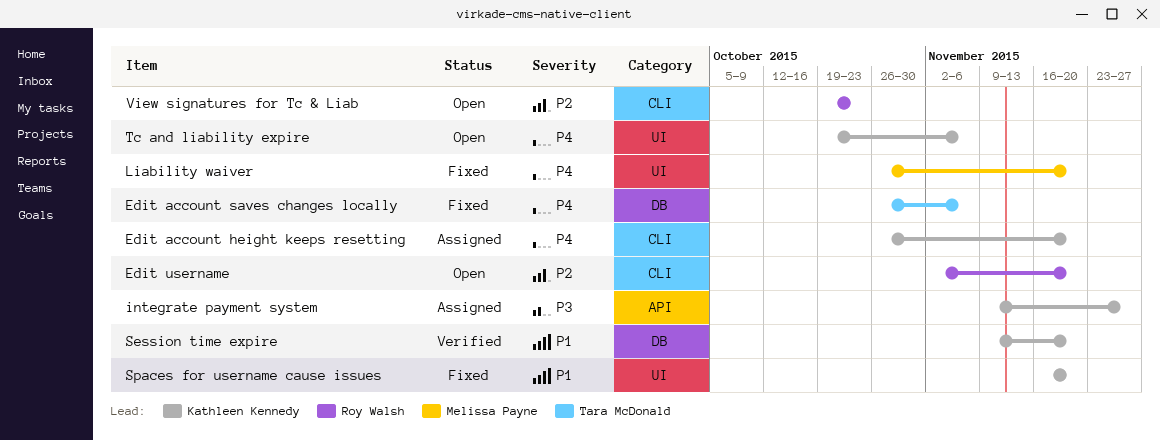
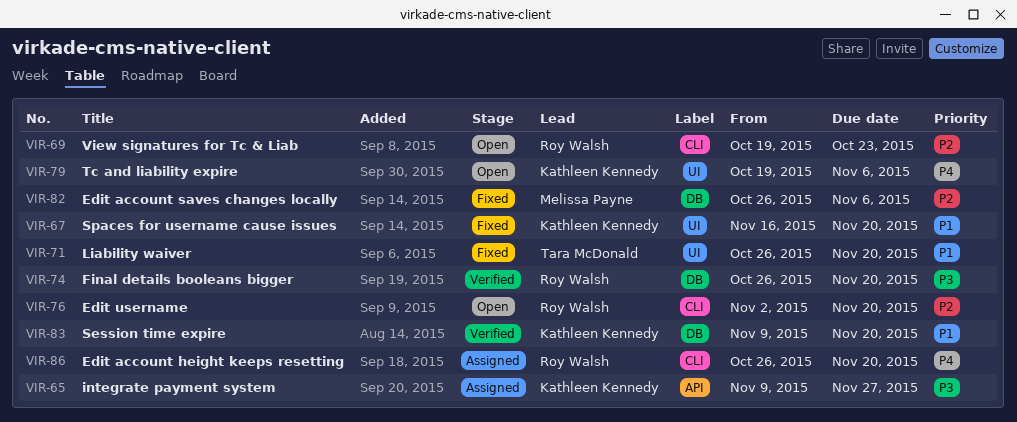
Edit account height keeps resetting, owner: Kathleen Kennedy -> Roy Walsh
Edit account saves changes locally, owner: Tara McDonald -> Melissa Payne
Edit account saves changes locally, priority: P4 -> P2
Final details booleans bigger: none -> present
Liability waiver, owner: Melissa Payne -> Tara McDonald
Liability waiver, priority: P4 -> P1

